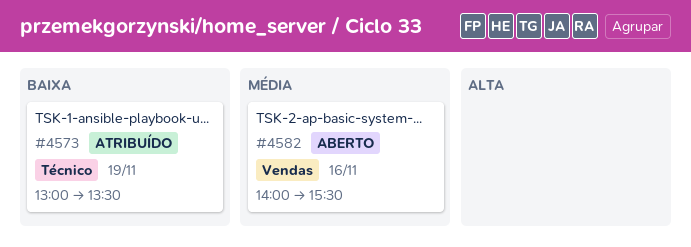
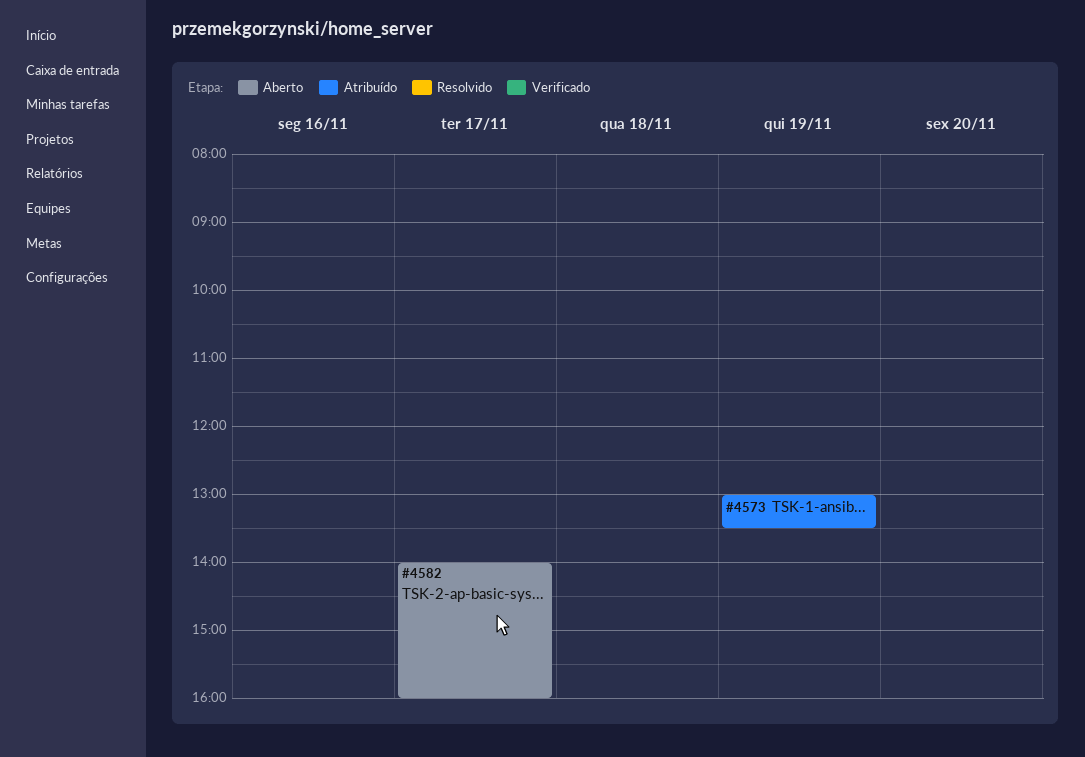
#4582, day: Nov 16 -> Nov 17
#4582, ends: 15:30 -> 16:00

